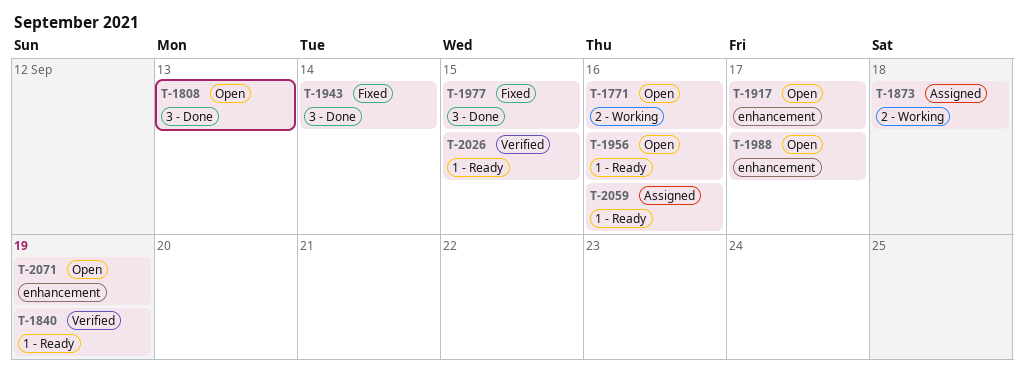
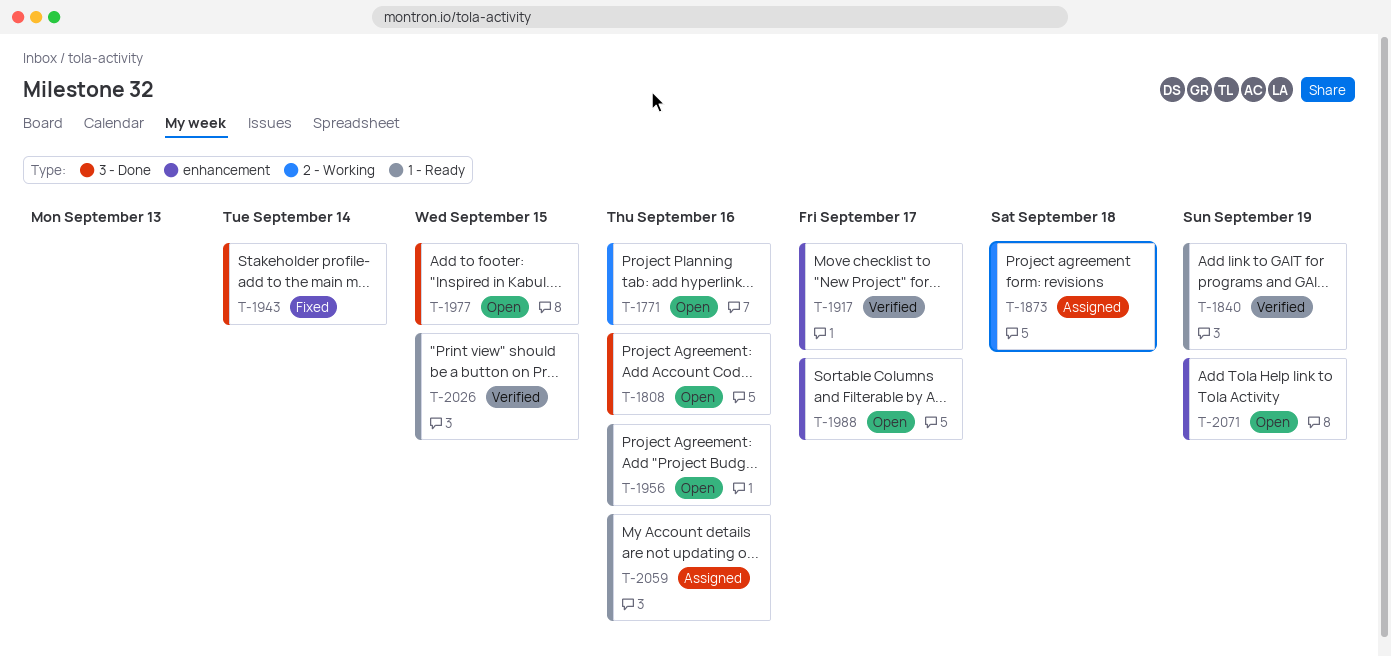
T-1808, due: Sep 13 -> Sep 16
T-1917, status: Open -> Verified
T-1977, status: Fixed -> Open

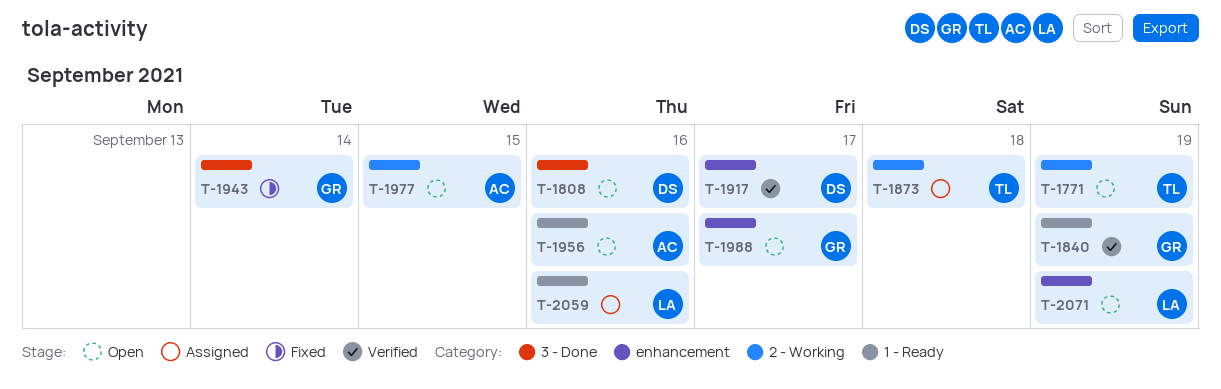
T-1771, due: Sep 16 -> Sep 19
T-1977, label: 3 - Done -> 2 - Working
T-2026: present -> none

